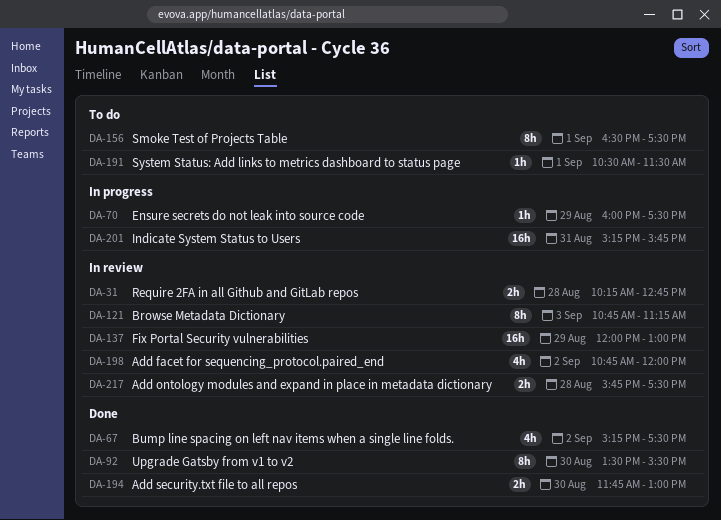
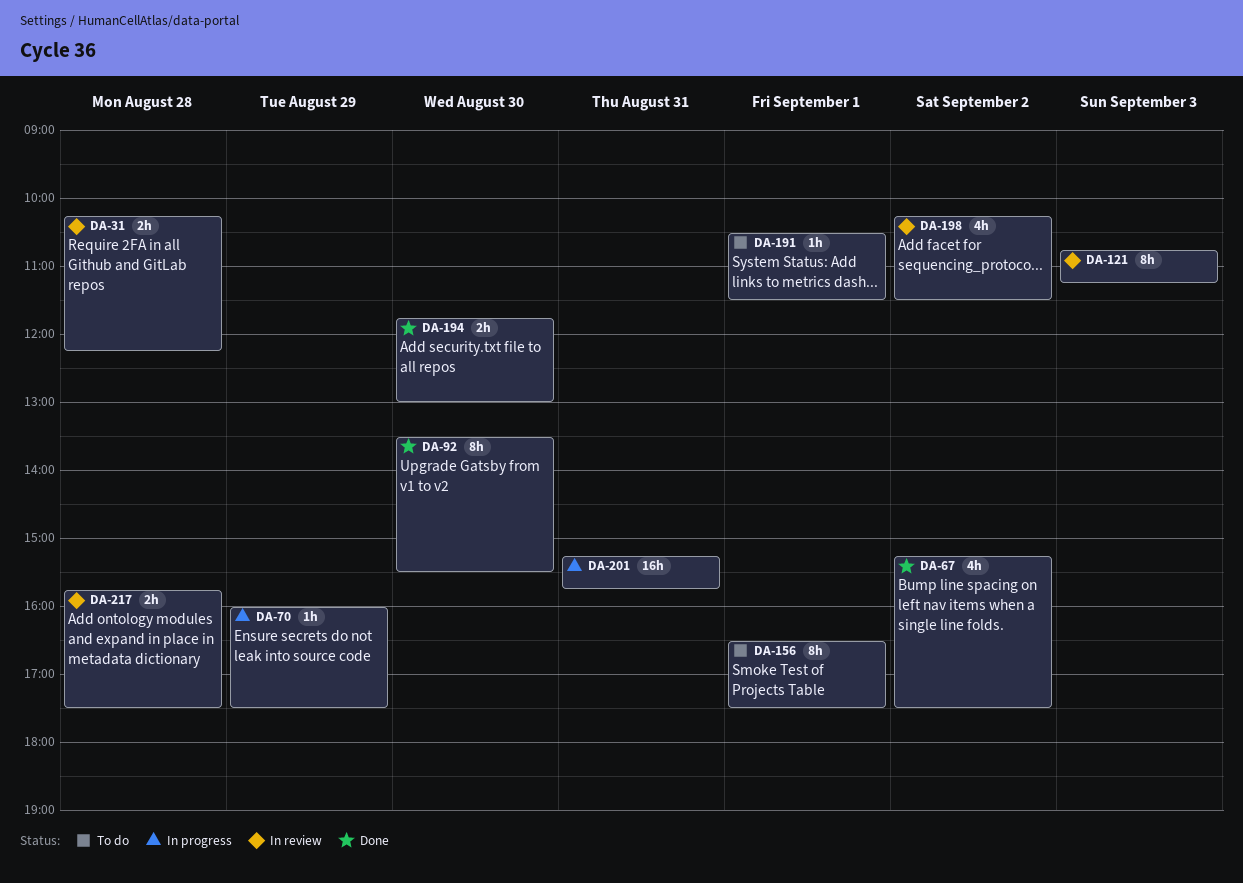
DA-31, ends: 12:45 -> 12:15
DA-137: present -> none
DA-198, begins: 10:45 -> 10:15
DA-198, ends: 12:00 -> 11:30

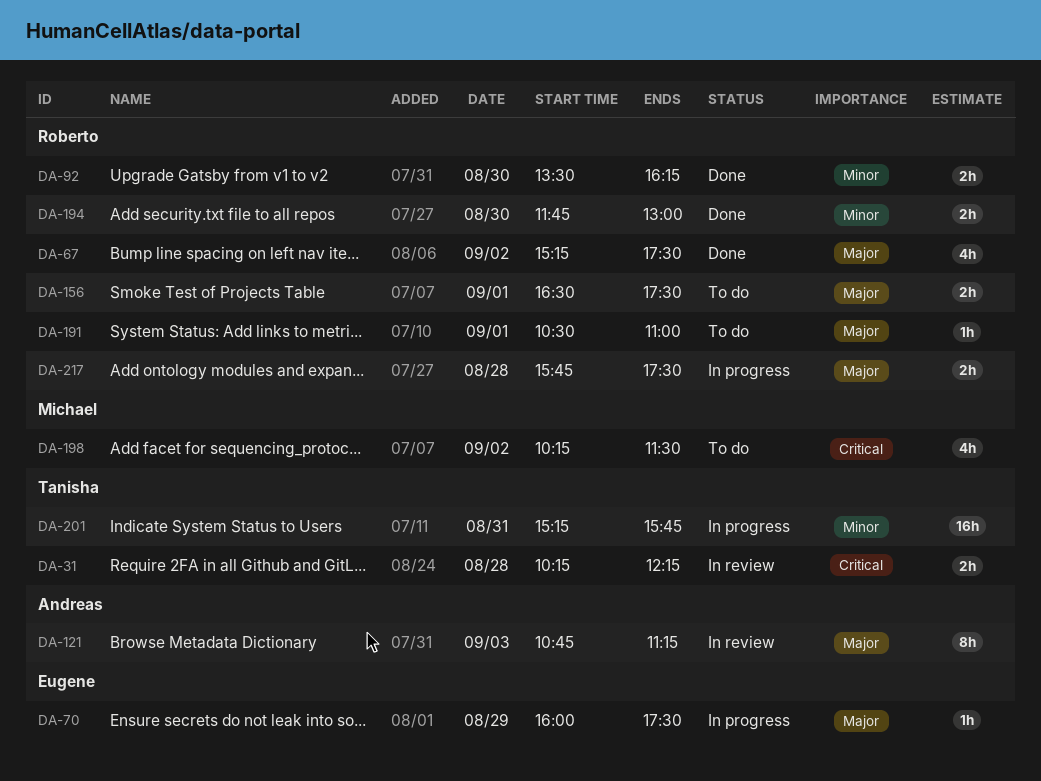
DA-92, estimate: 8h -> 2h
DA-92, ends: 15:30 -> 16:15
DA-156, estimate: 8h -> 2h
DA-191, ends: 11:30 -> 11:00
DA-198, status: In review -> To do
DA-217, status: In review -> In progress

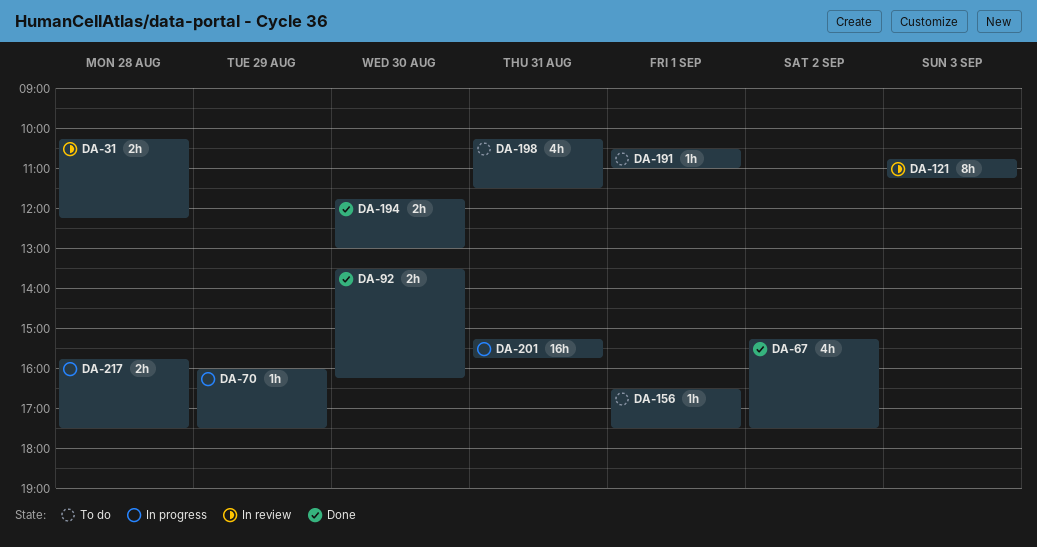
DA-156, estimate: 2h -> 1h
DA-198, day: Sep 2 -> Aug 31

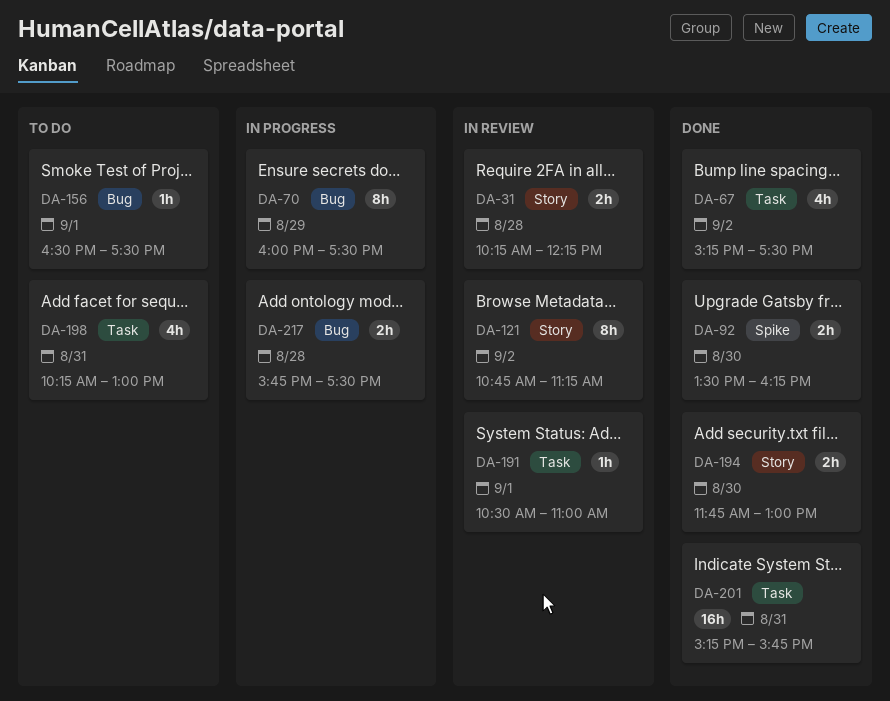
DA-70, estimate: 1h -> 8h
DA-121, day: Sep 3 -> Sep 2
DA-191, status: To do -> In review
DA-198, ends: 11:30 -> 13:00
DA-201, status: In progress -> Done

